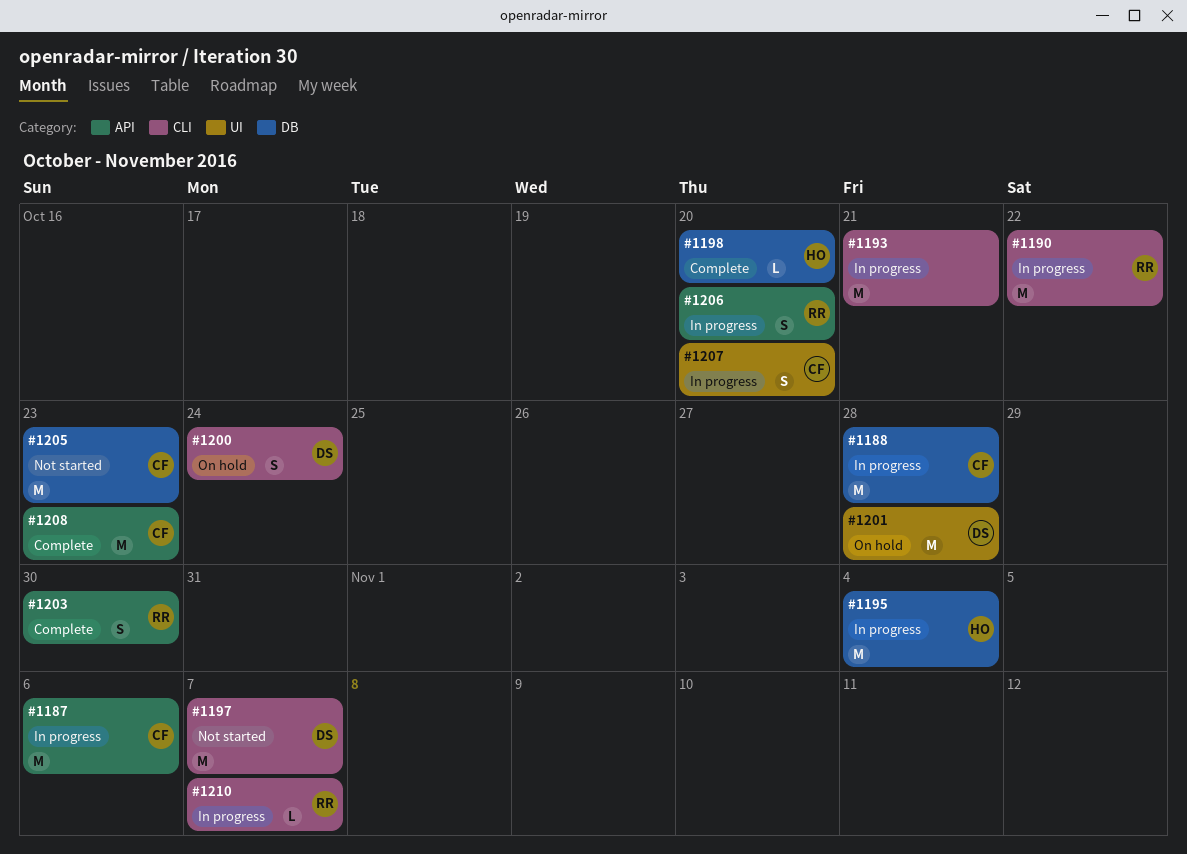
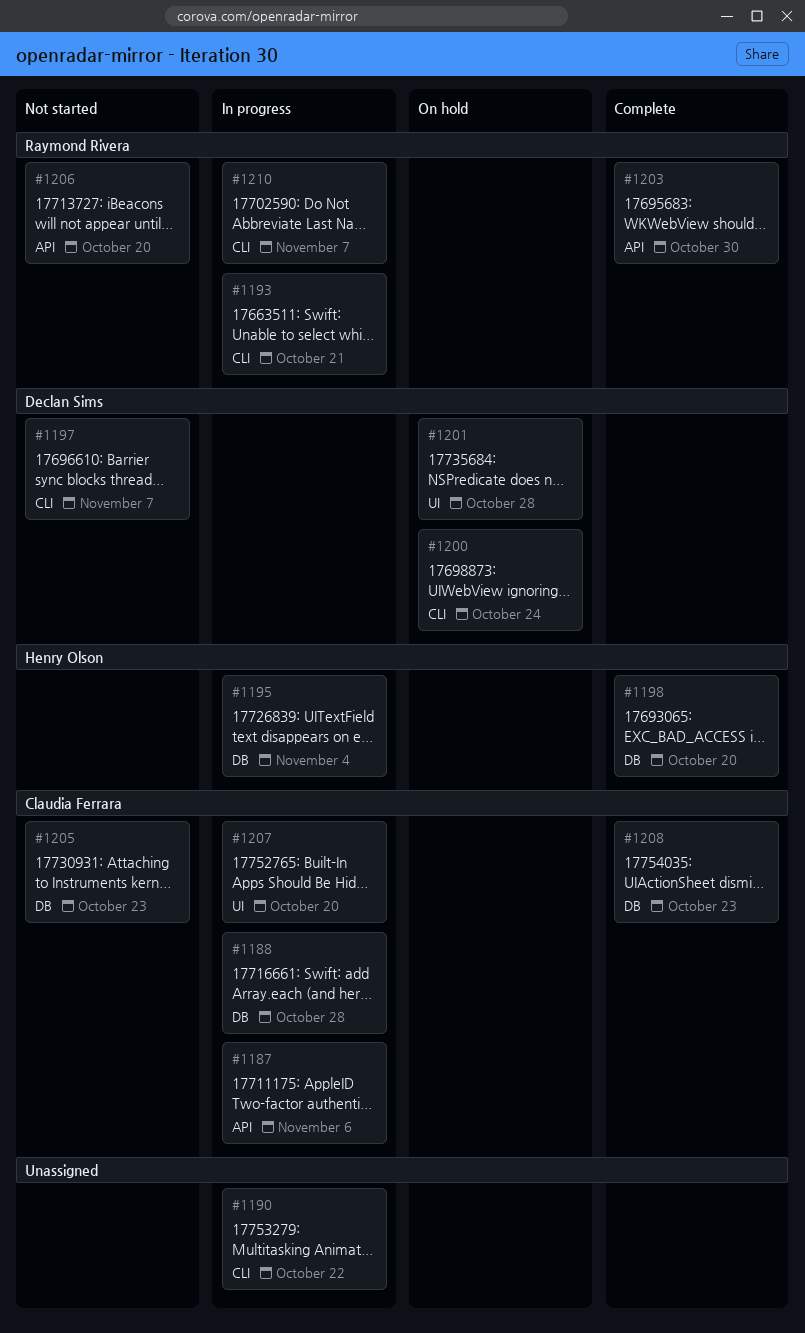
#1190, owner: Raymond Rivera -> none
#1193, owner: none -> Raymond Rivera
#1206, status: In progress -> Not started
#1208, label: API -> DB

